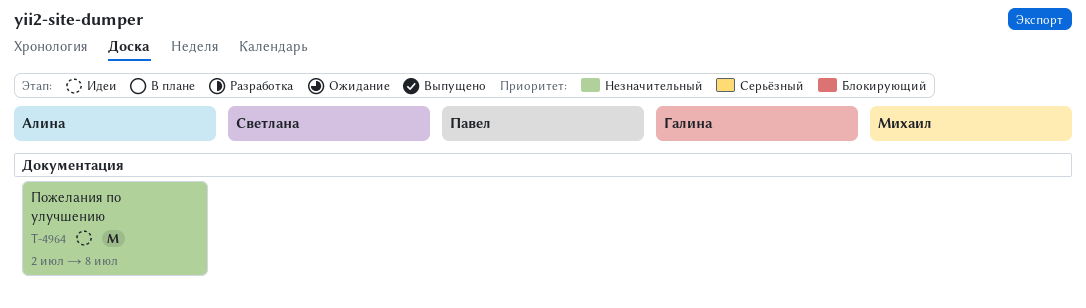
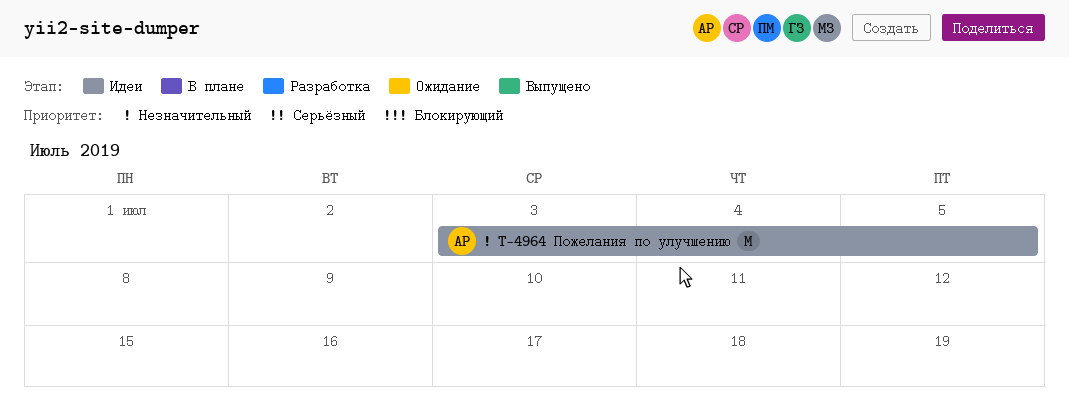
T-4964, start: Jul 2 -> Jul 3
T-4964, due: Jul 8 -> Jul 5

